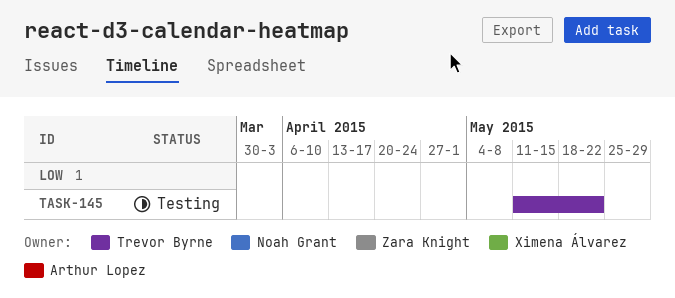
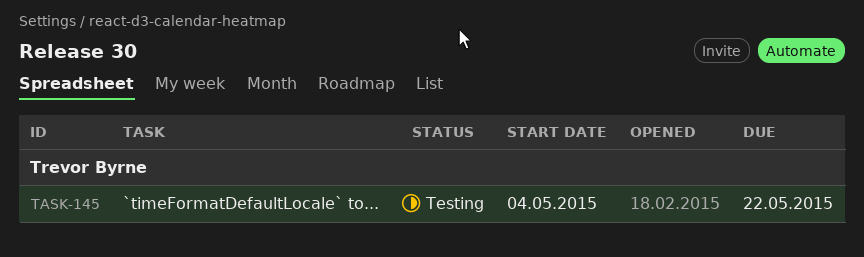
TASK-145, start: May 11 -> May 4

